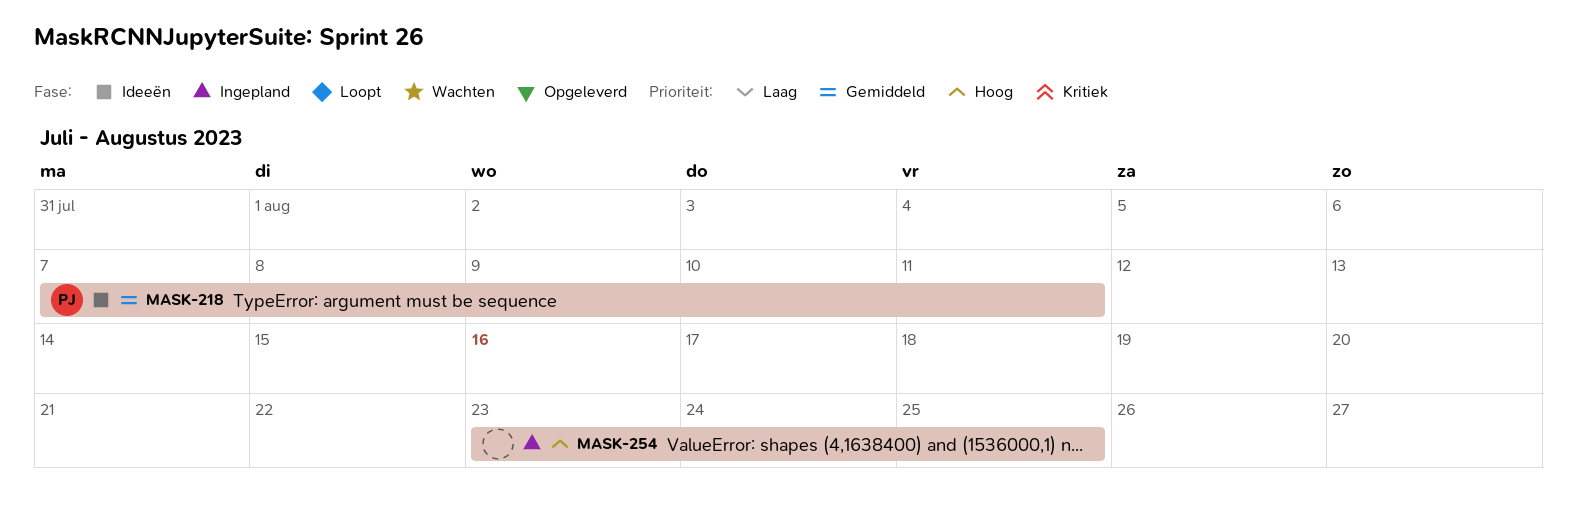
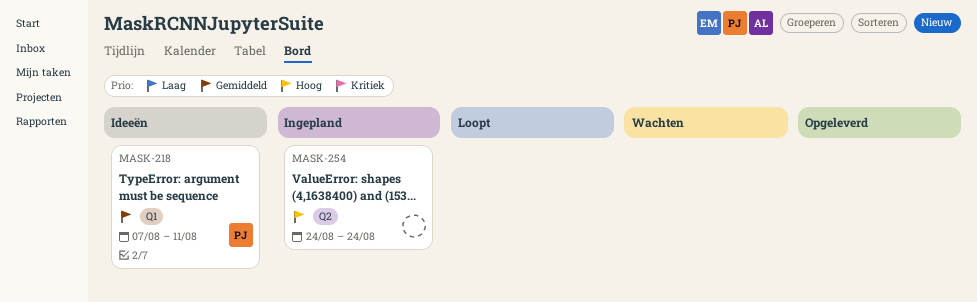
MASK-254, start: Aug 23 -> Aug 24
MASK-254, due: Aug 25 -> Aug 24

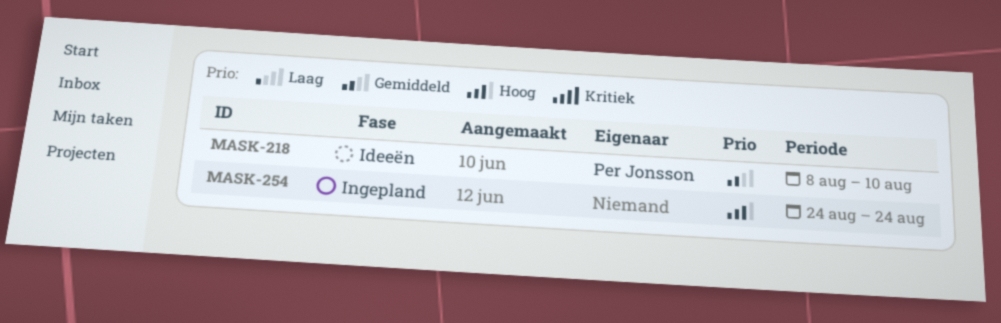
MASK-218, start: Aug 7 -> Aug 8
MASK-218, due: Aug 11 -> Aug 10

